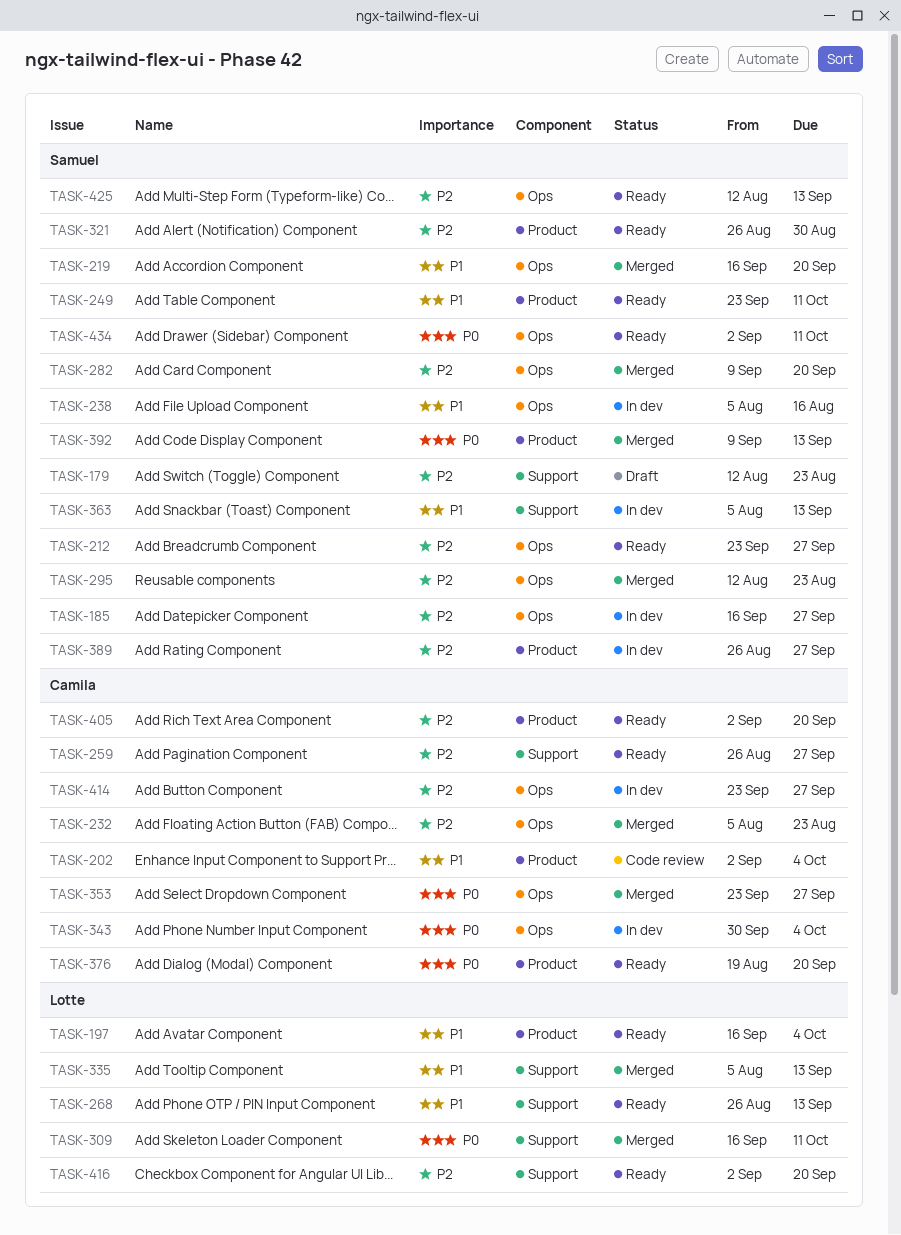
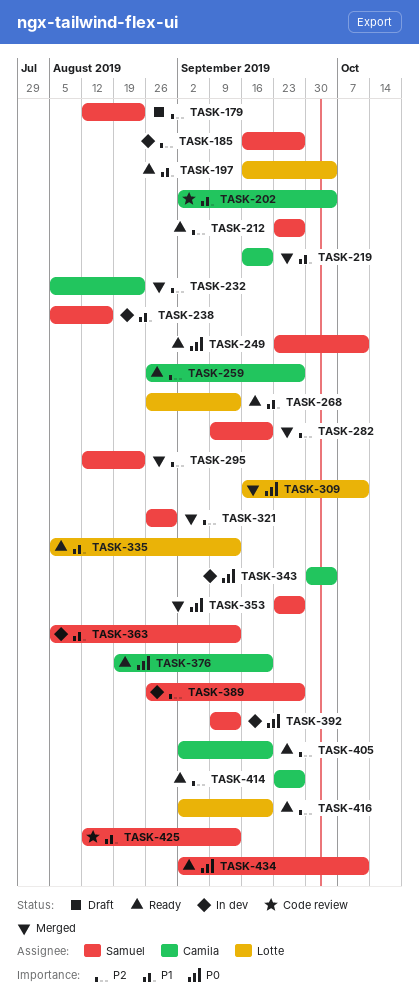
TASK-219, owner: Samuel -> Camila
TASK-249, priority: P1 -> P0
TASK-321, status: Ready -> Merged
TASK-335, status: Merged -> Ready
TASK-353, owner: Camila -> Samuel
TASK-392, status: Merged -> In dev
TASK-414, status: In dev -> Ready
TASK-425, status: Ready -> Code review
TASK-425, priority: P2 -> P1

